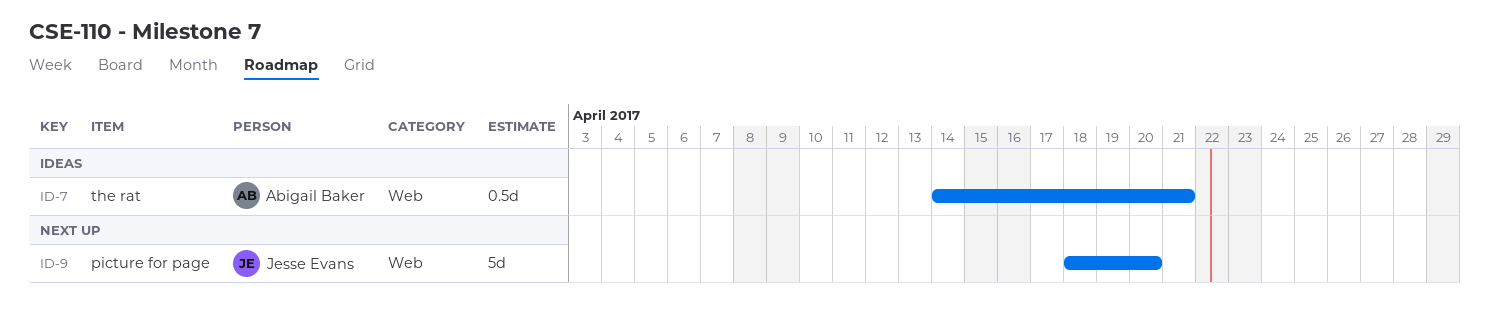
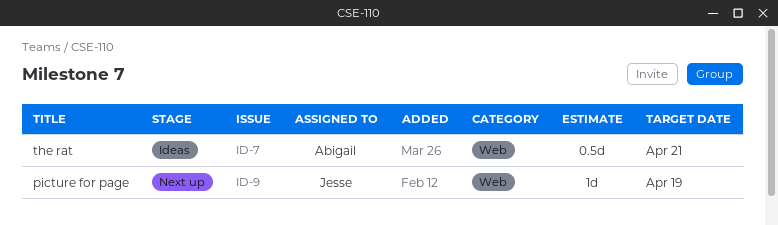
ID-9, estimate: 5d -> 1d
ID-9, due: Apr 20 -> Apr 19

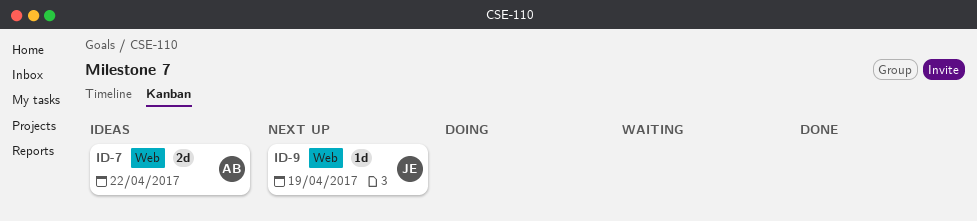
ID-7, estimate: 0.5d -> 2d
ID-7, due: Apr 21 -> Apr 22

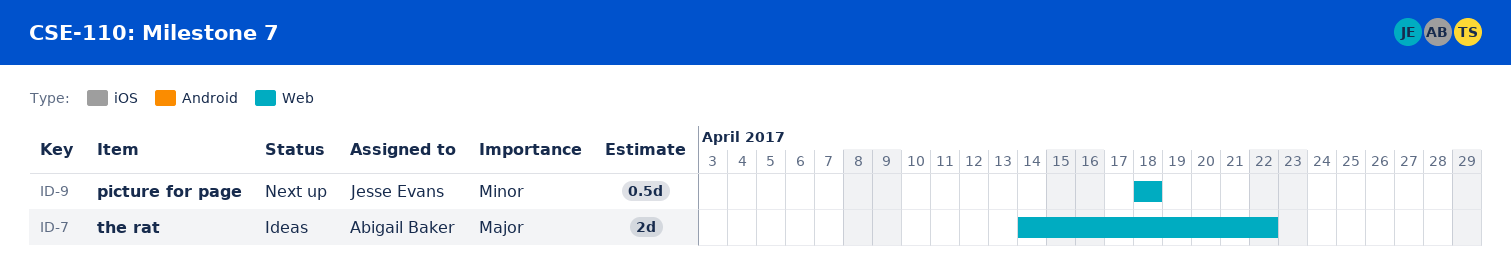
ID-9, estimate: 1d -> 0.5d
ID-9, due: Apr 19 -> Apr 18

